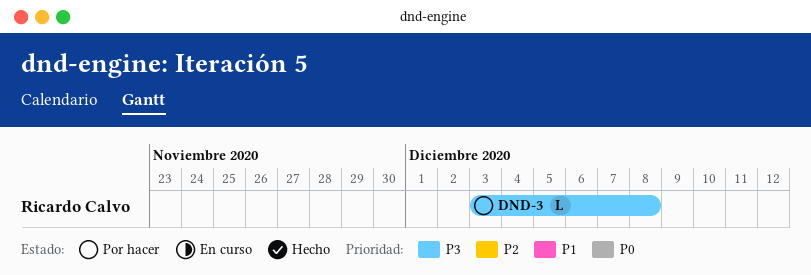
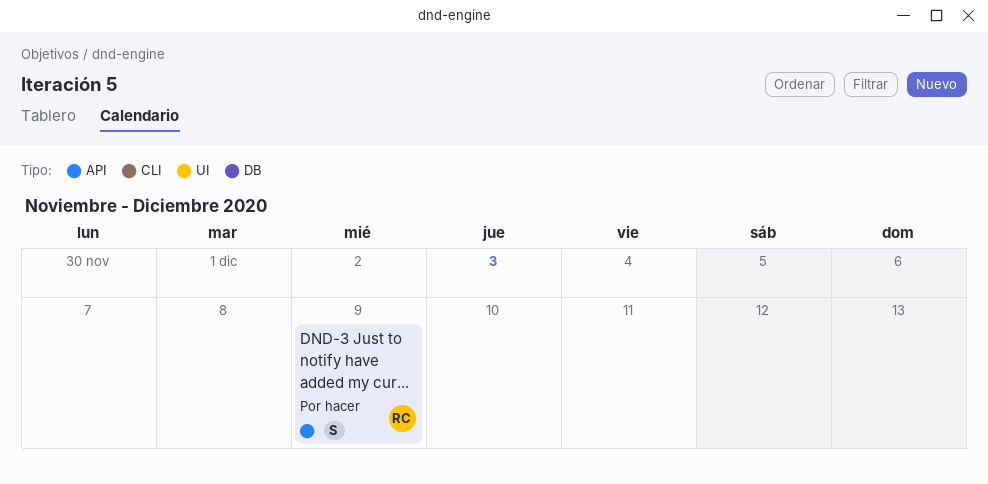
DND-3, estimate: L -> S
DND-3, due: Dec 8 -> Dec 9

